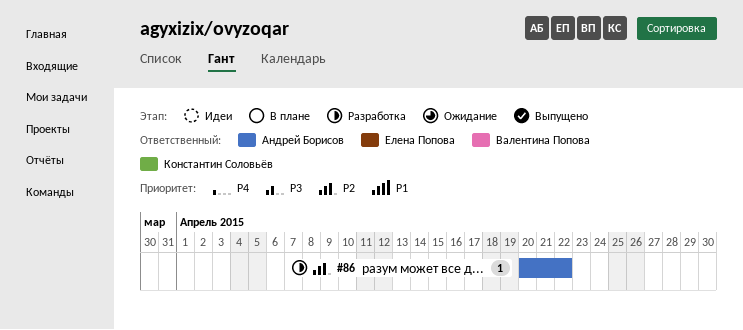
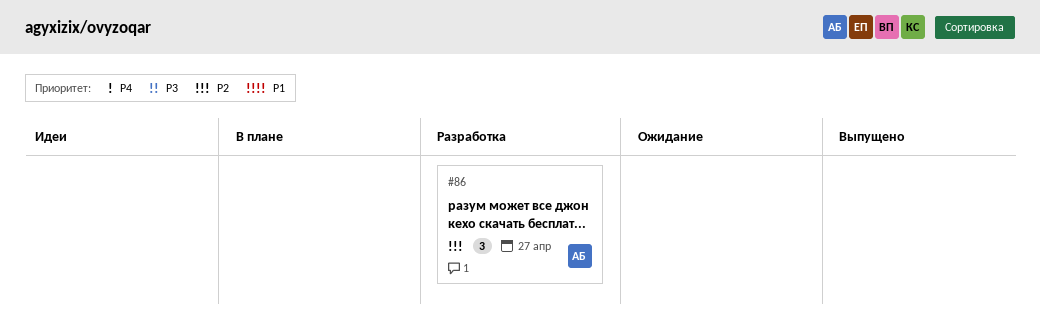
#86, estimate: 1 -> 3
#86, due: Apr 22 -> Apr 27

